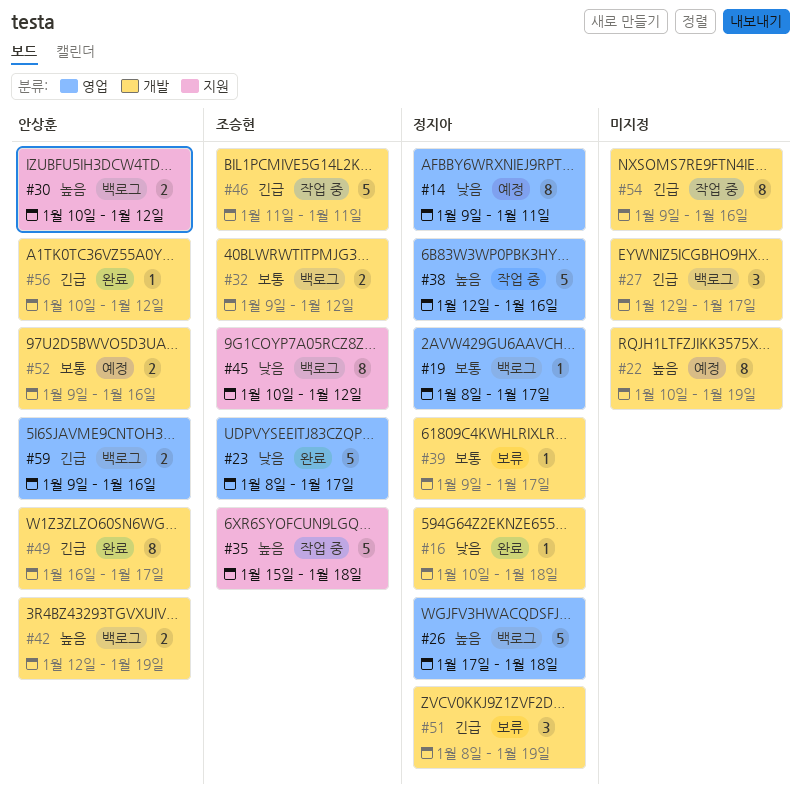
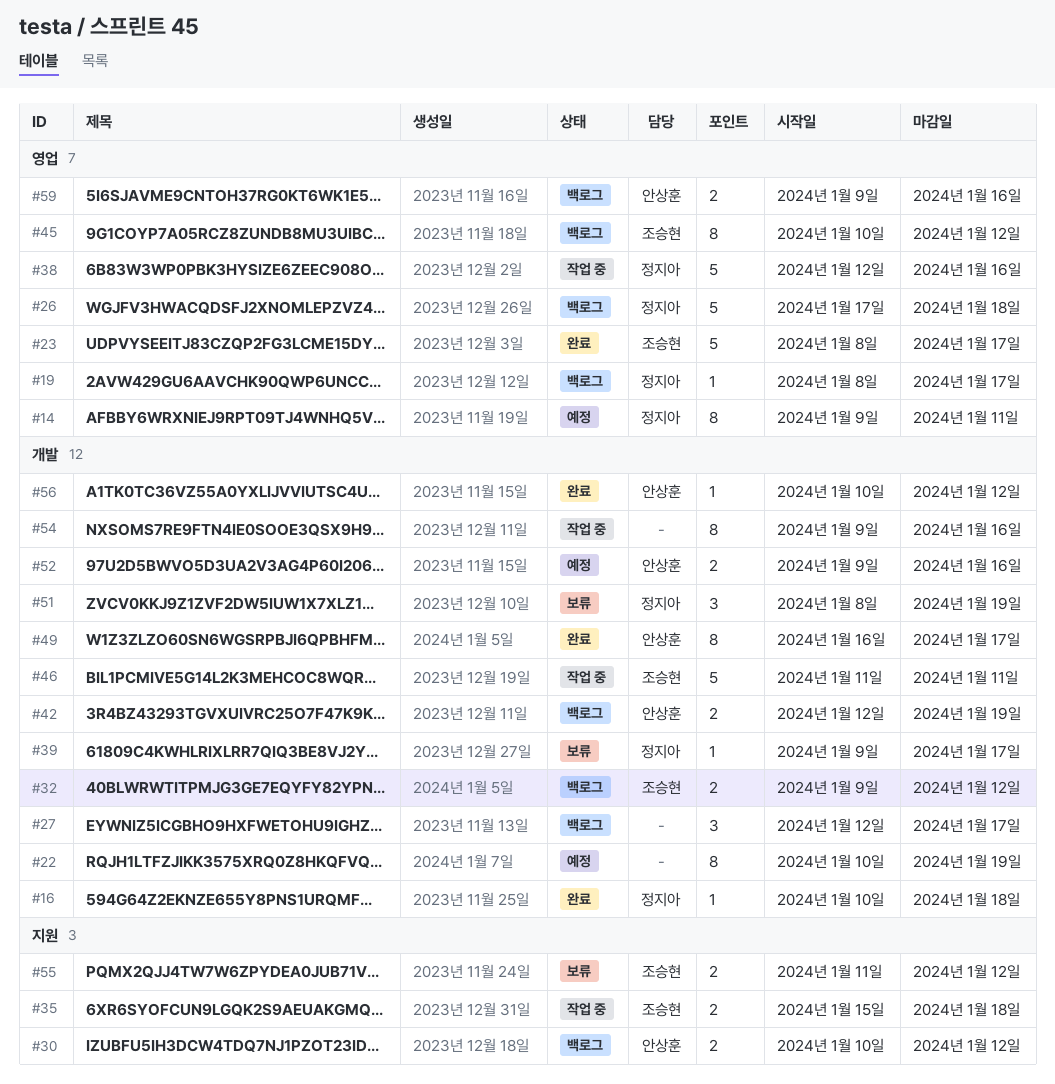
#35, estimate: 5 -> 2
#45, label: 지원 -> 영업
#55: none -> present

